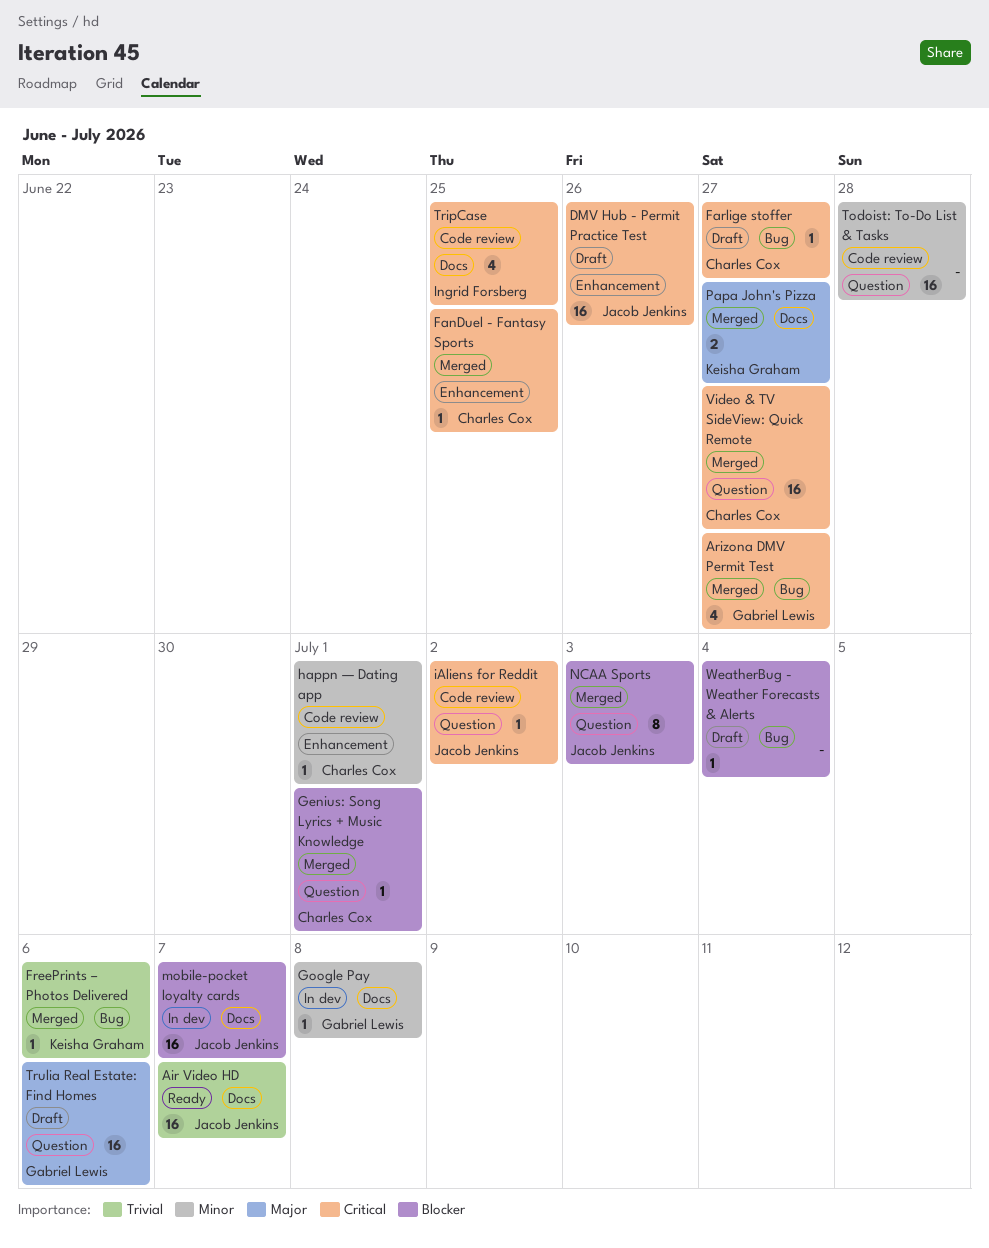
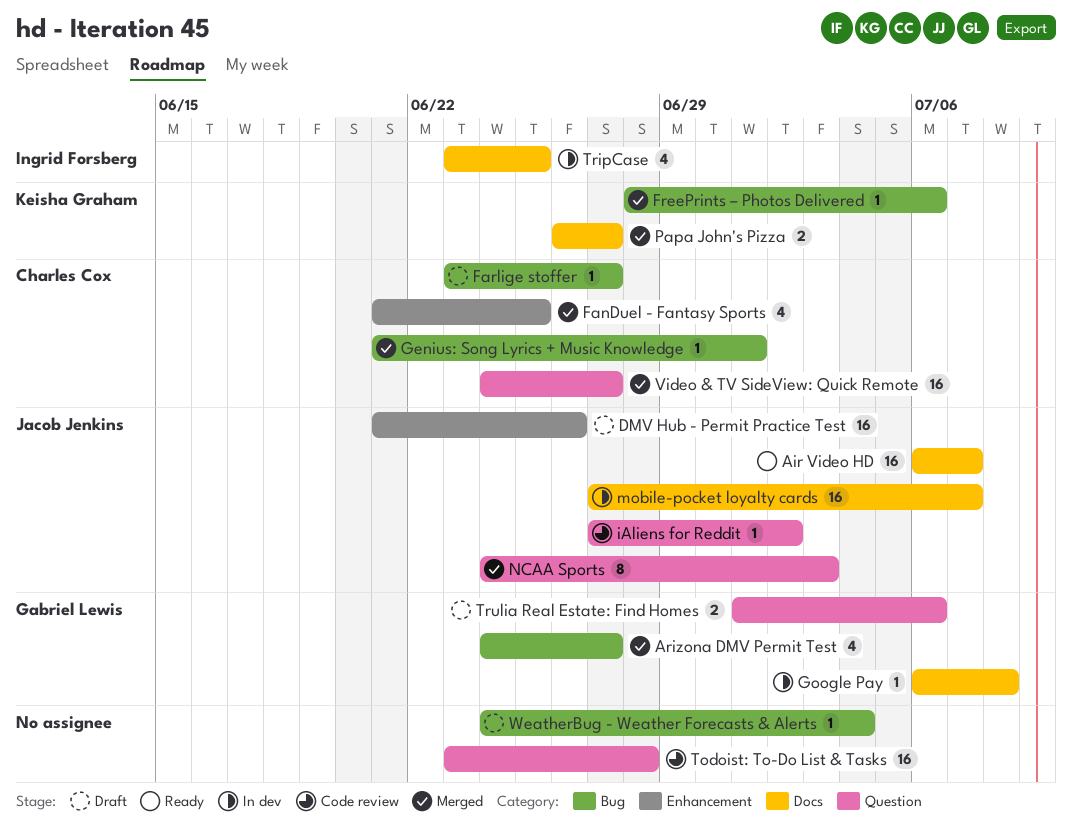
FanDuel - Fantasy Sports, estimate: 1 -> 4
Genius: Song Lyrics + Music Knowledge, label: Question -> Bug
happn — Dating app: present -> none
TripCase, status: Code review -> In dev
Trulia Real Estate: Find Homes, estimate: 16 -> 2

